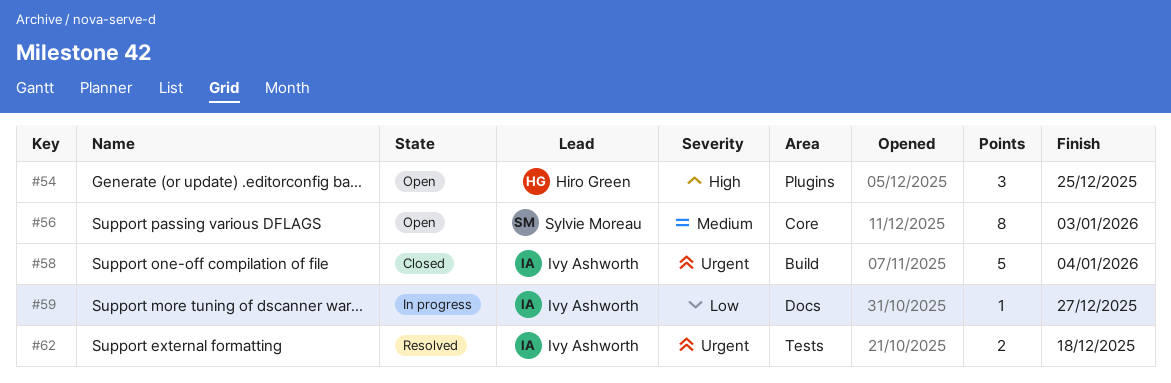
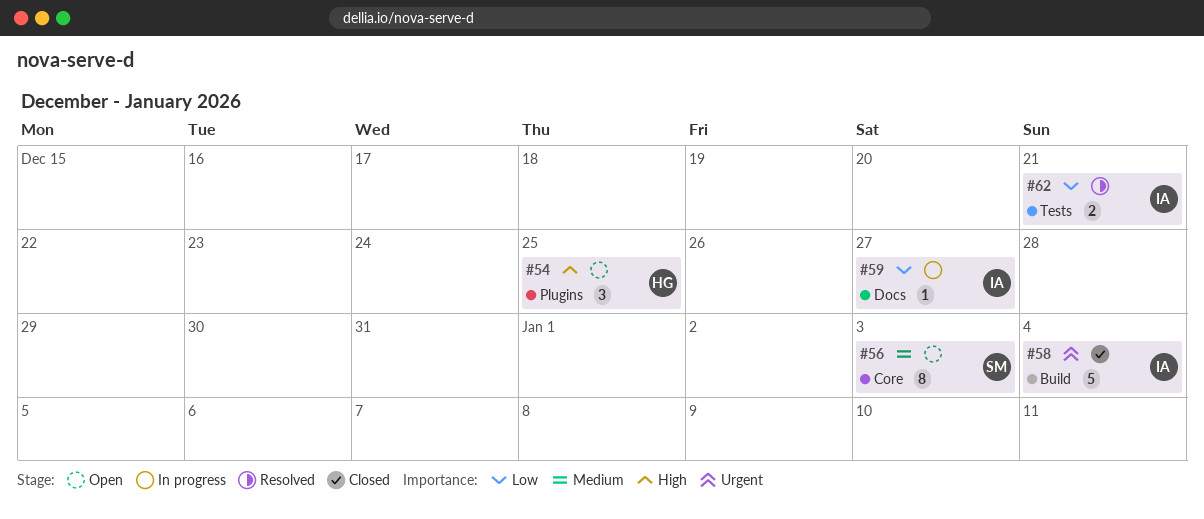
#62, priority: Urgent -> Low
#62, due: Dec 18 -> Dec 21

